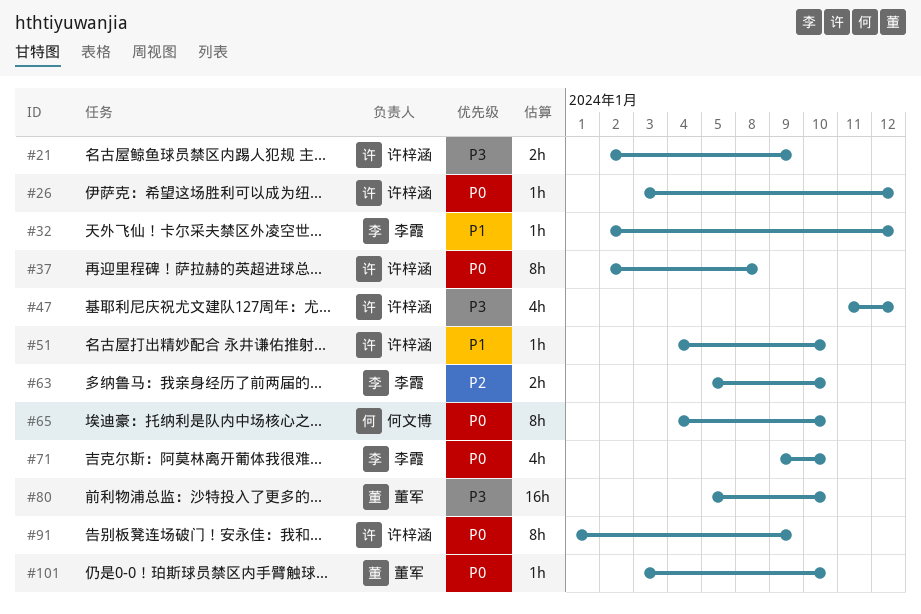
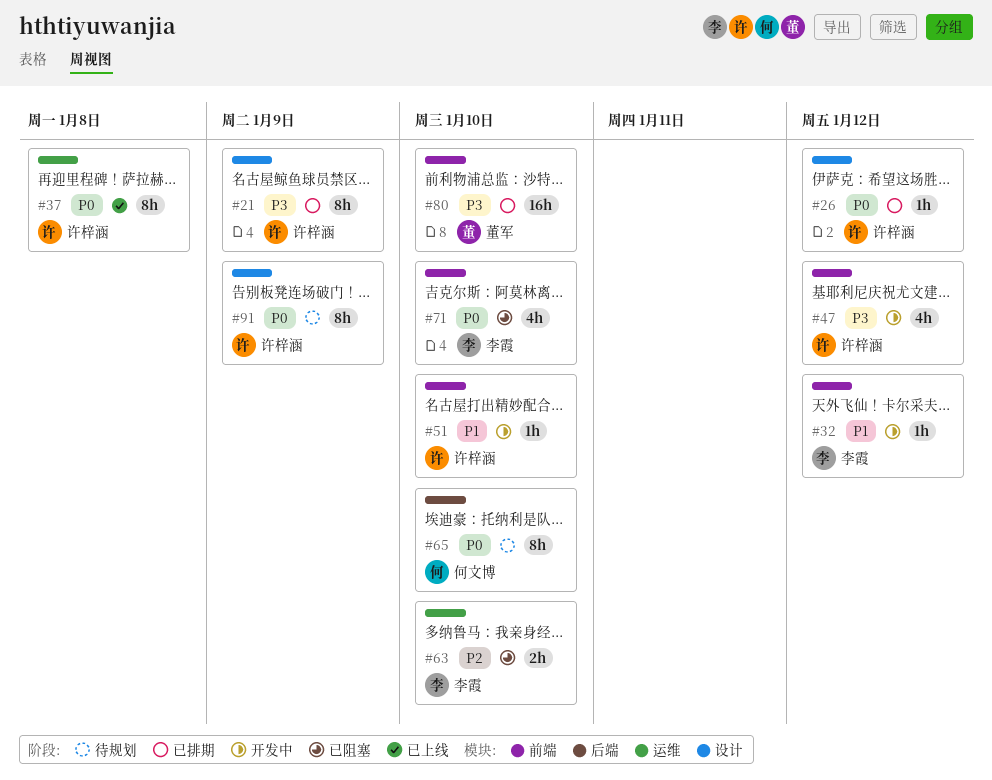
#21, estimate: 2h -> 8h
#101: present -> none

